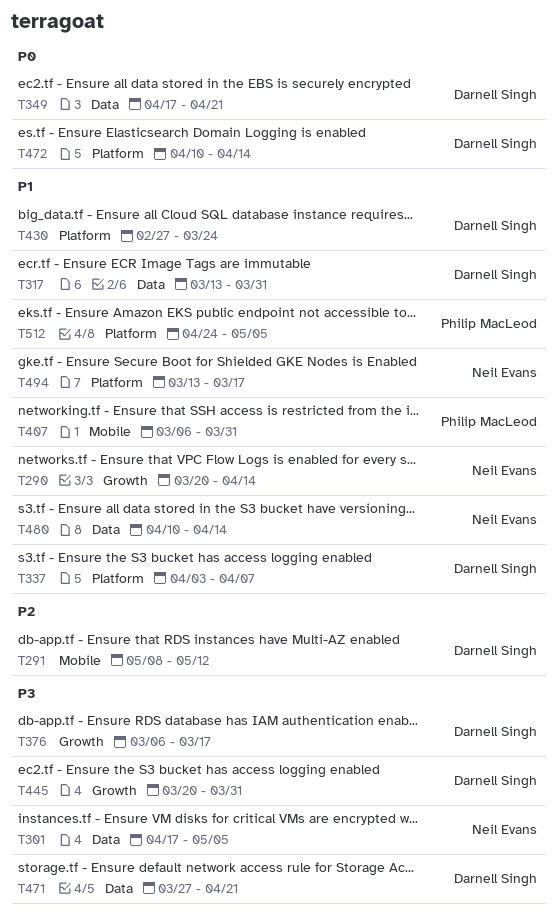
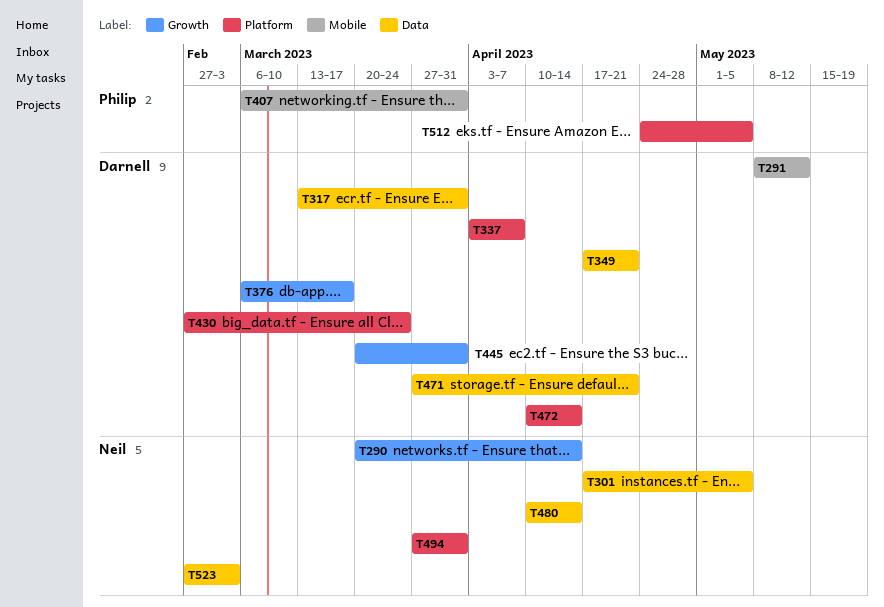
T494, start: Mar 13 -> Mar 27
T494, due: Mar 17 -> Mar 31
T523: none -> present

